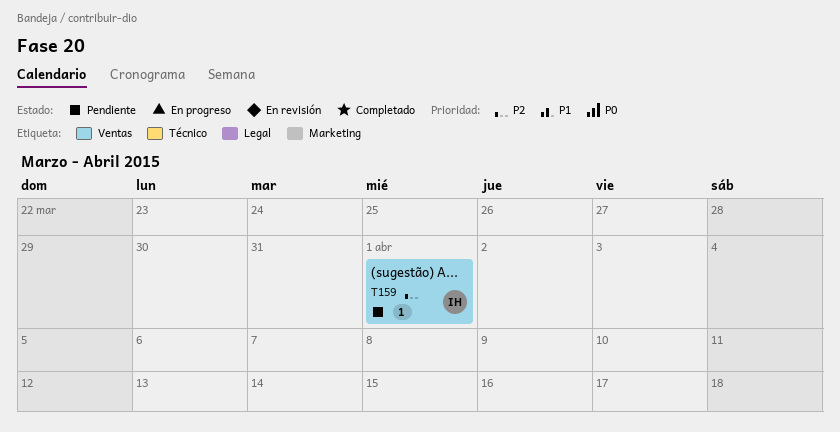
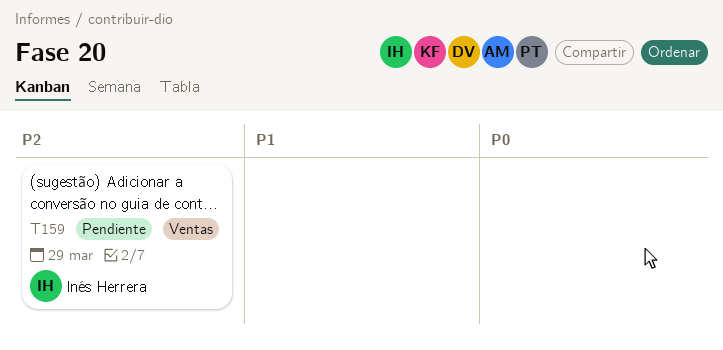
T159, due: Apr 1 -> Mar 29

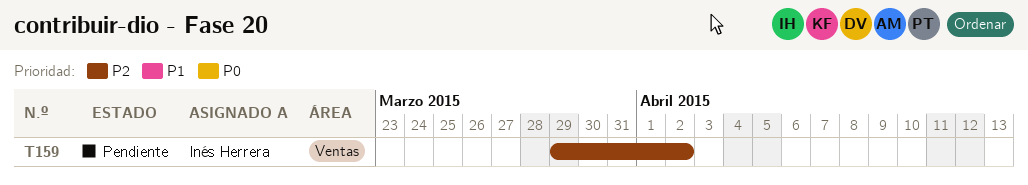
T159, due: Mar 29 -> Apr 2

